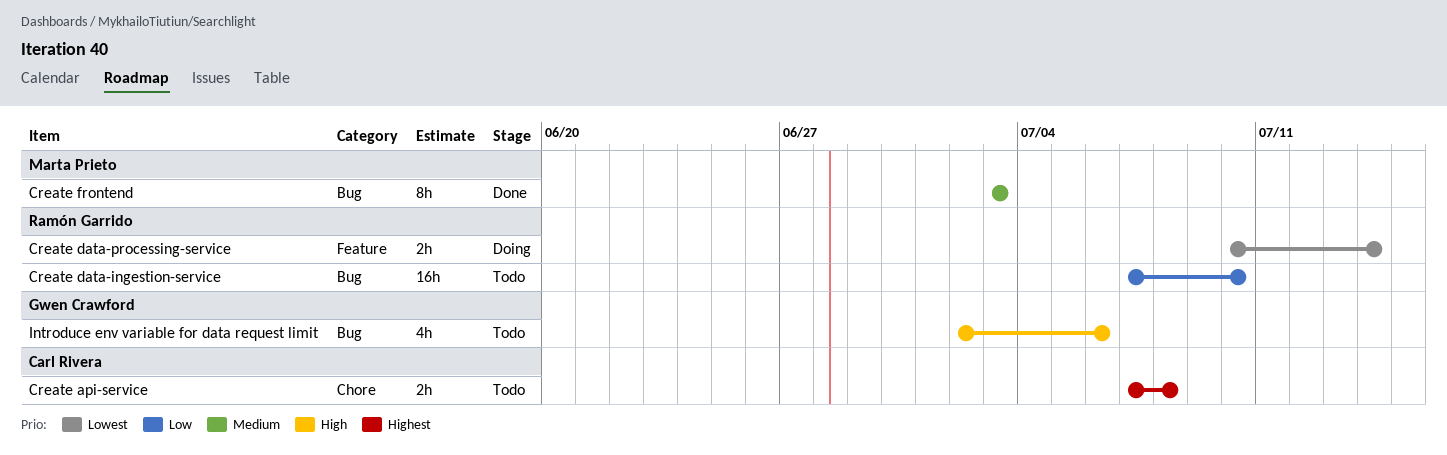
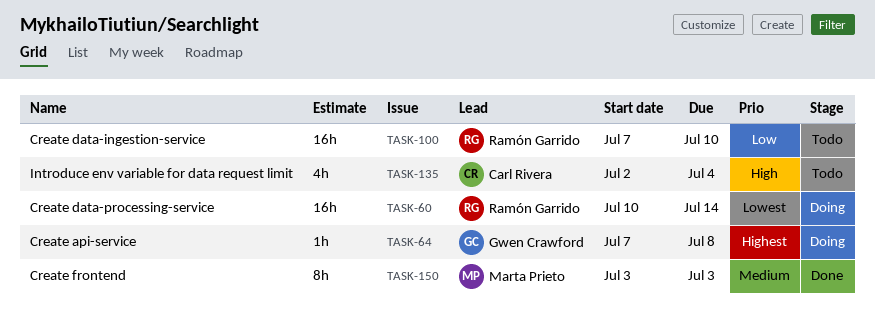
Create api-service, status: Todo -> Doing
Create api-service, owner: Carl Rivera -> Gwen Crawford
Create api-service, estimate: 2h -> 1h
Create data-processing-service, estimate: 2h -> 16h
Introduce env variable for data request limit, owner: Gwen Crawford -> Carl Rivera
Introduce env variable for data request limit, due: Jul 6 -> Jul 4

